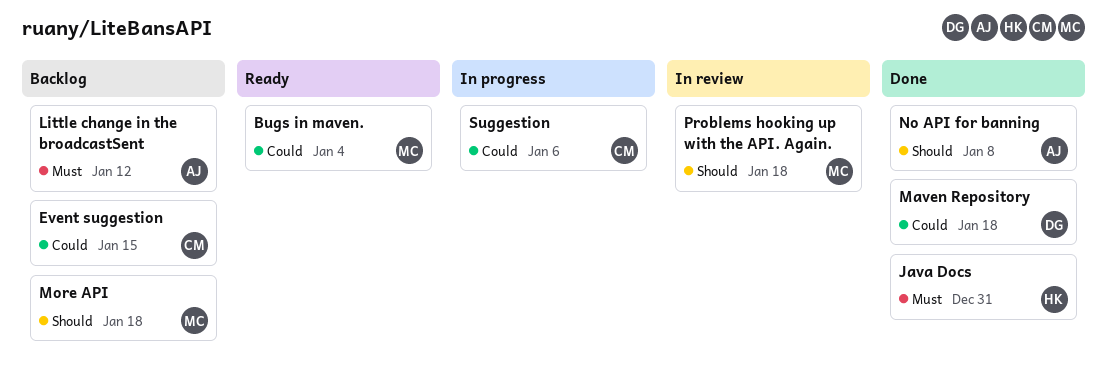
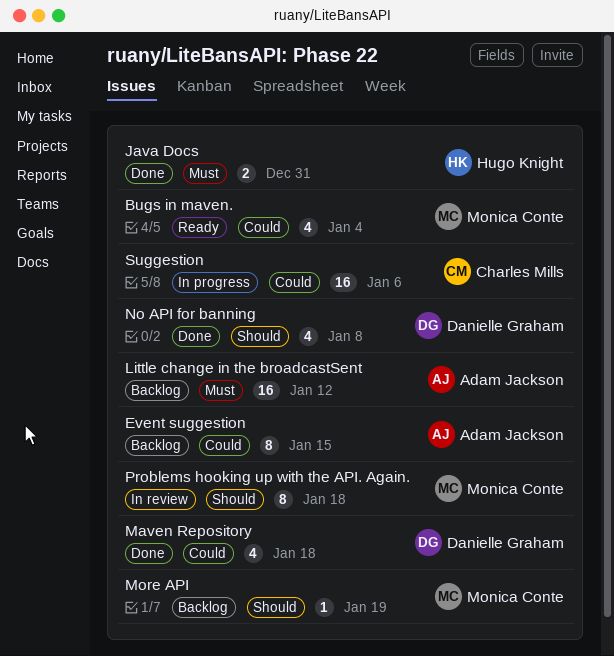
Event suggestion, owner: Charles Mills -> Adam Jackson
More API, due: Jan 18 -> Jan 19
No API for banning, owner: Adam Jackson -> Danielle Graham

